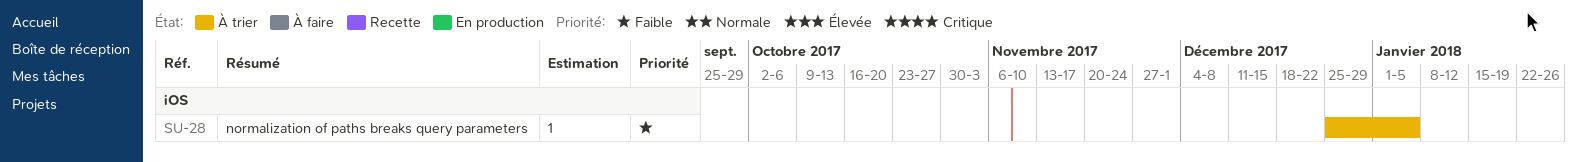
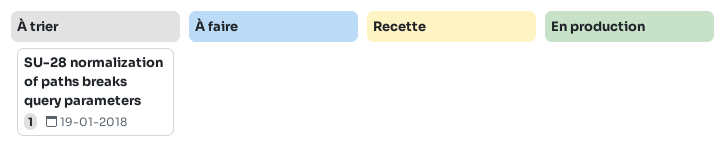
SU-28, due: Jan 5 -> Jan 19

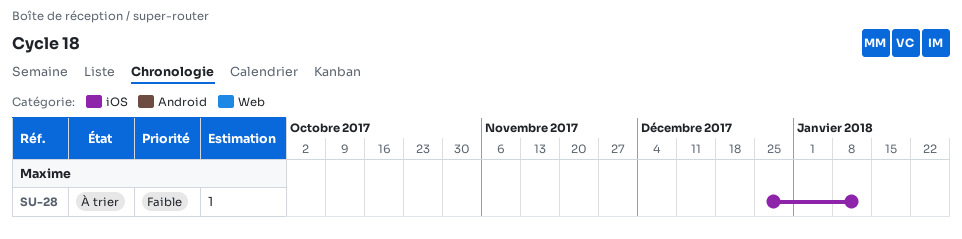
SU-28, due: Jan 19 -> Jan 12

